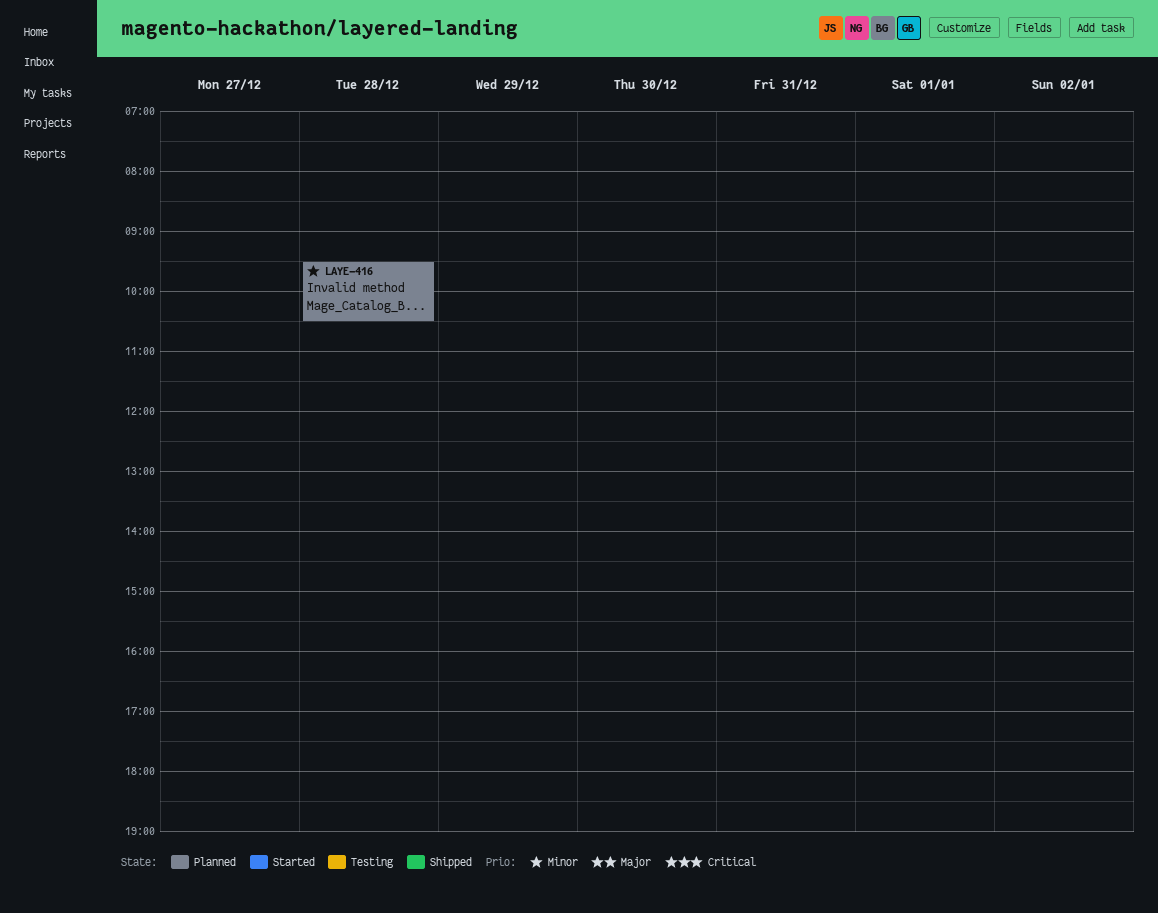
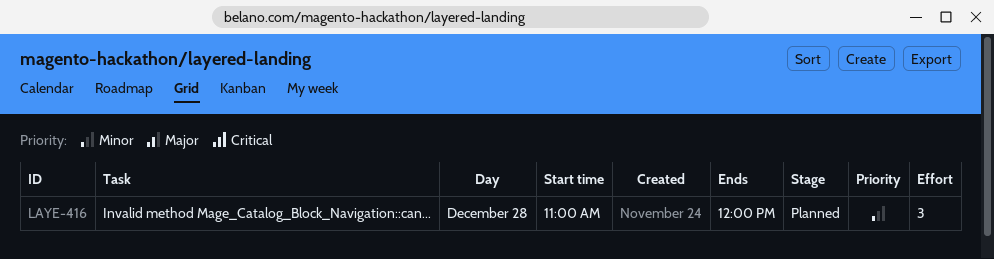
LAYE-416, begins: 09:30 -> 11:00
LAYE-416, ends: 10:30 -> 12:00

